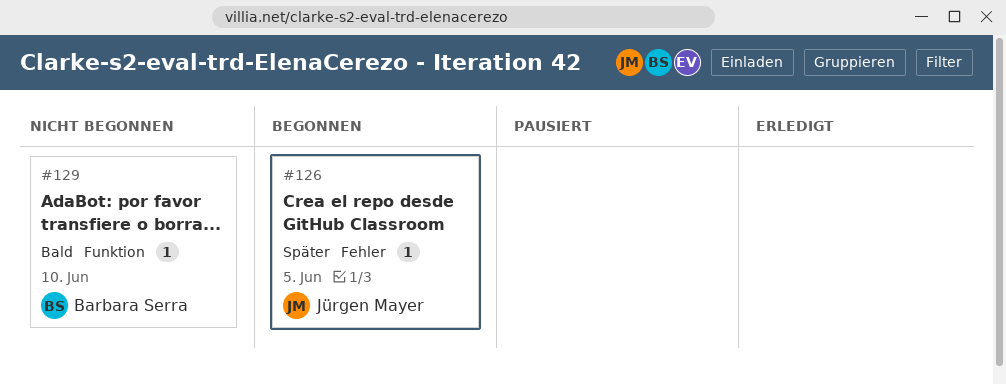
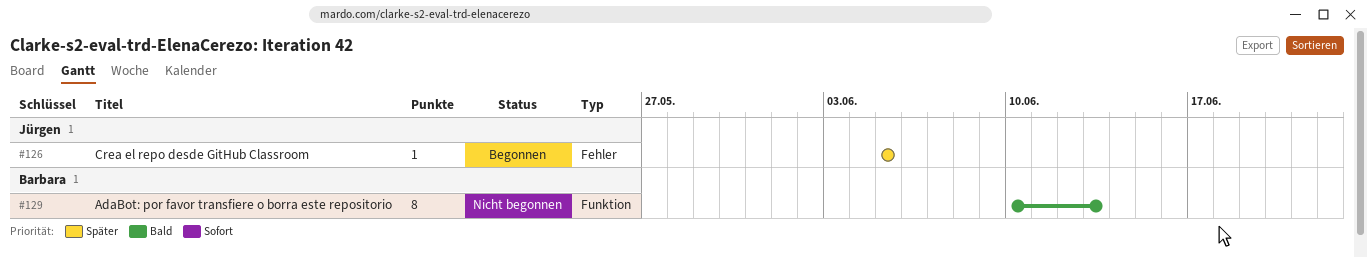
#129, estimate: 1 -> 8
#129, due: Jun 10 -> Jun 13

